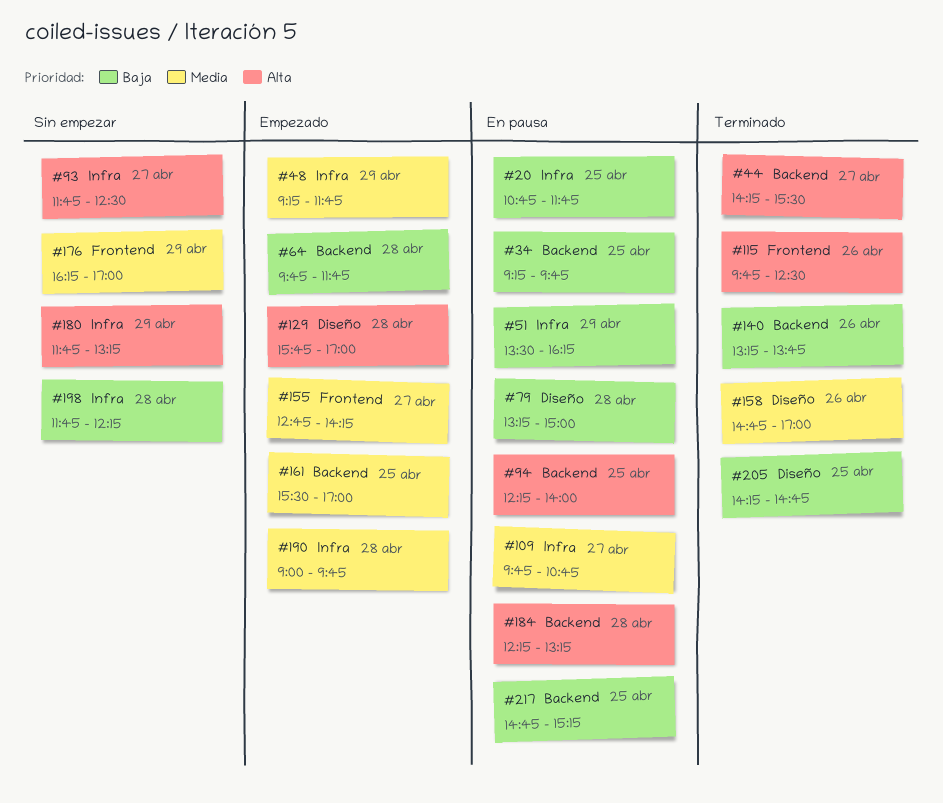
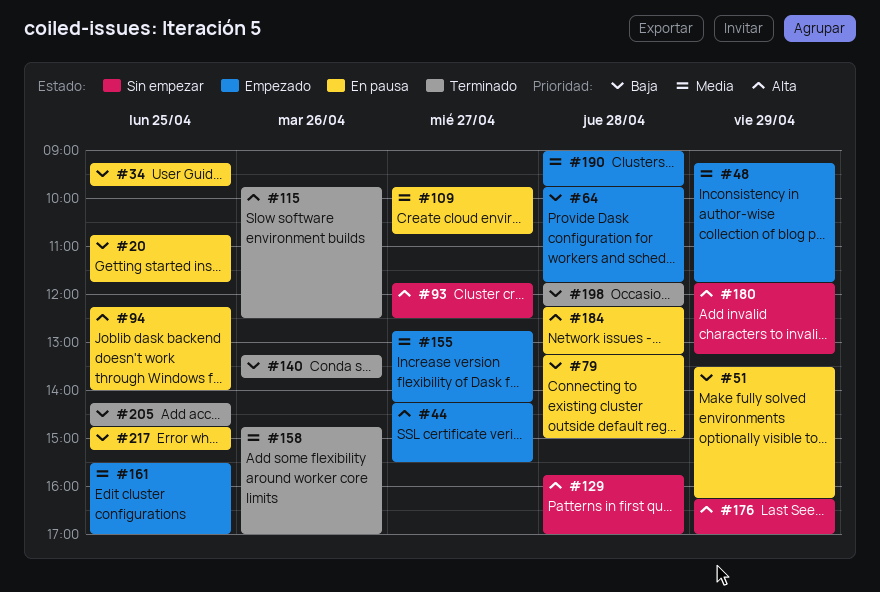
#44, status: Terminado -> Empezado
#129, status: Empezado -> Sin empezar
#176, priority: Media -> Alta
#198, status: Sin empezar -> Terminado

